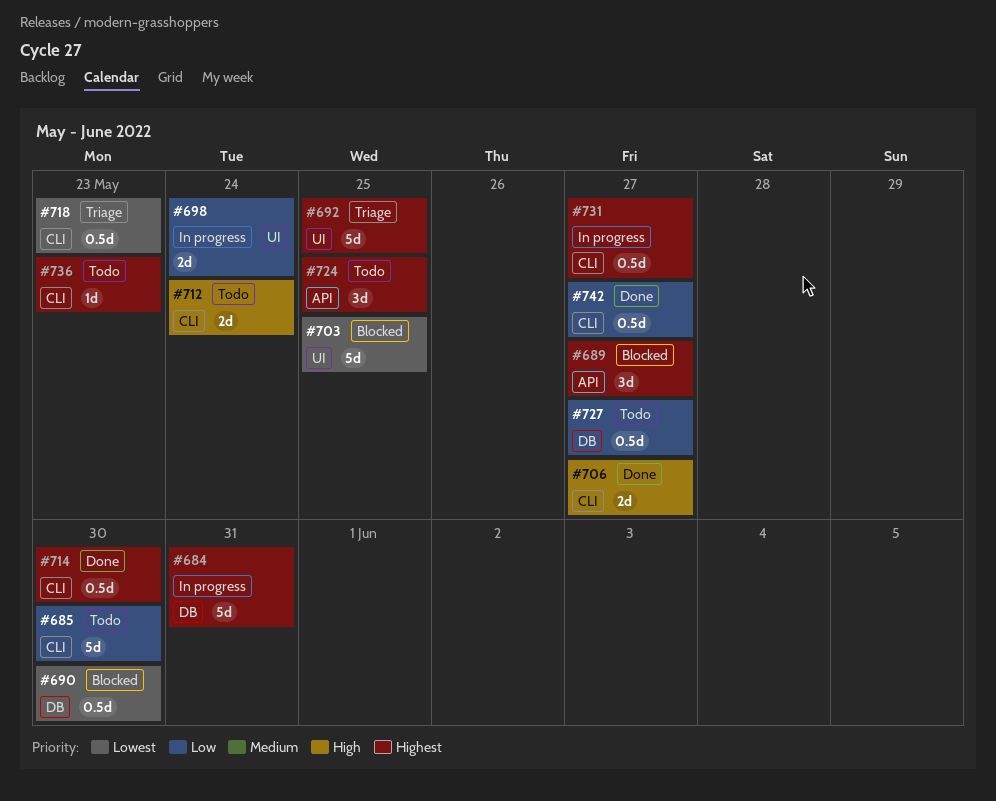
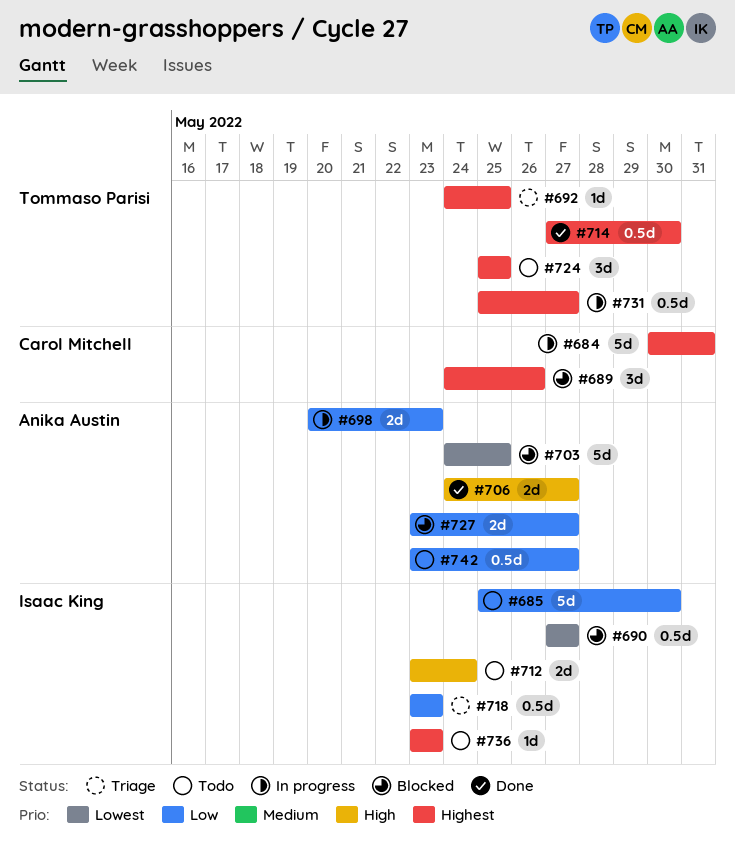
#689, due: May 27 -> May 26
#690, due: May 30 -> May 27
#692, estimate: 5d -> 1d
#698, due: May 24 -> May 23
#718, priority: Lowest -> Low
#727, status: Todo -> Blocked
#727, estimate: 0.5d -> 2d
#742, status: Done -> Todo

